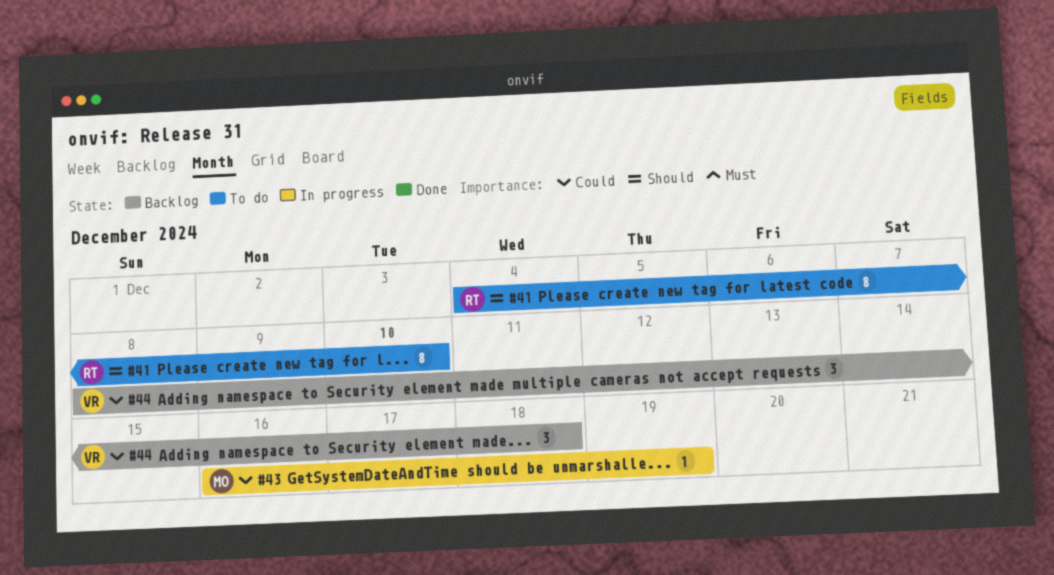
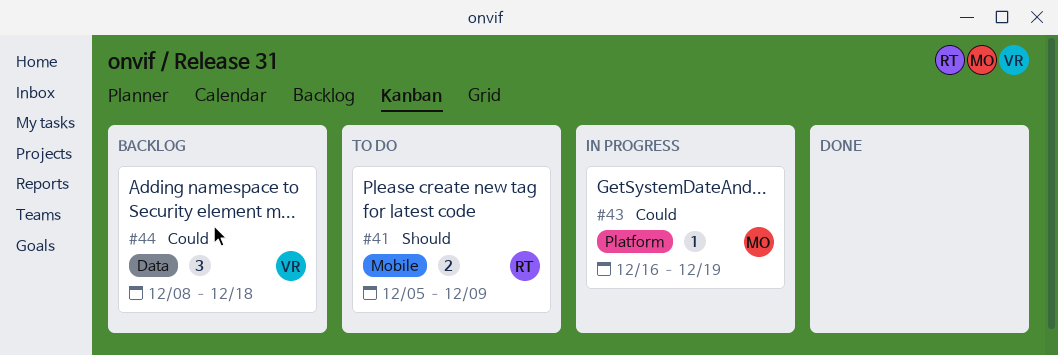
#41, estimate: 8 -> 2
#41, start: Dec 4 -> Dec 5
#41, due: Dec 10 -> Dec 9

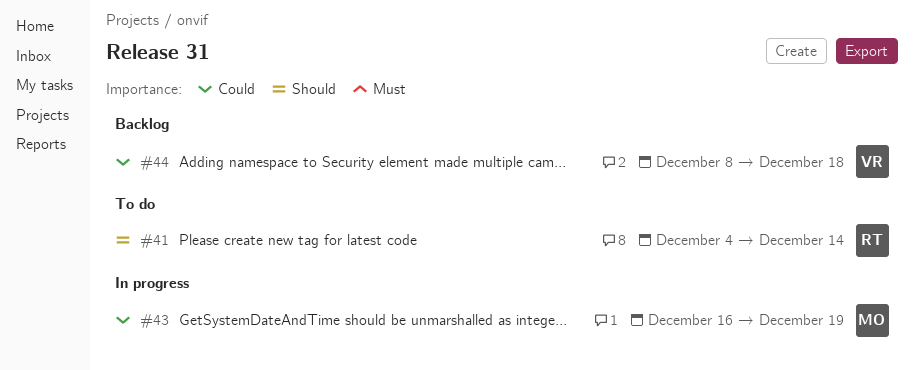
#41, start: Dec 5 -> Dec 4
#41, due: Dec 9 -> Dec 14

